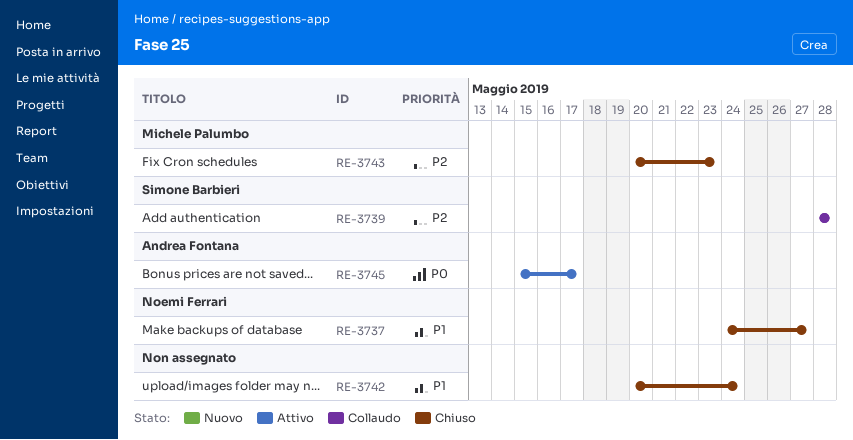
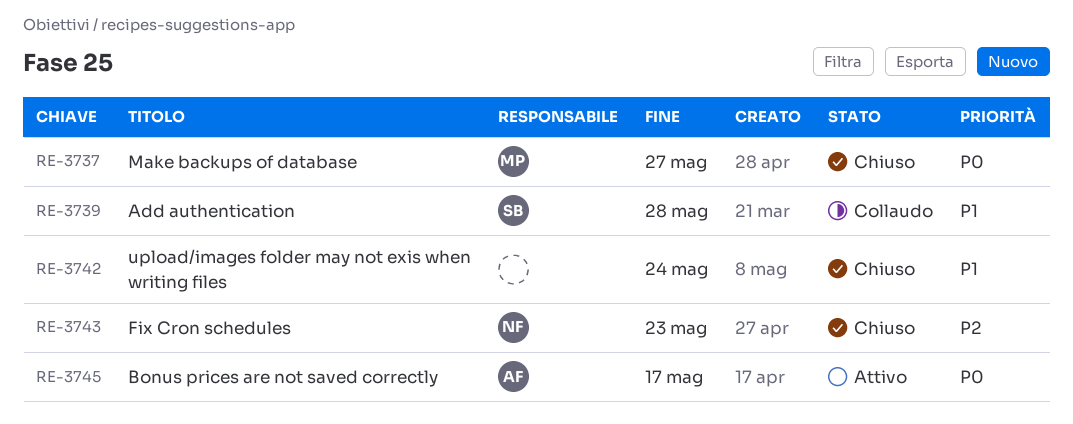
RE-3737, owner: Noemi Ferrari -> Michele Palumbo
RE-3737, priority: P1 -> P0
RE-3739, priority: P2 -> P1
RE-3743, owner: Michele Palumbo -> Noemi Ferrari

